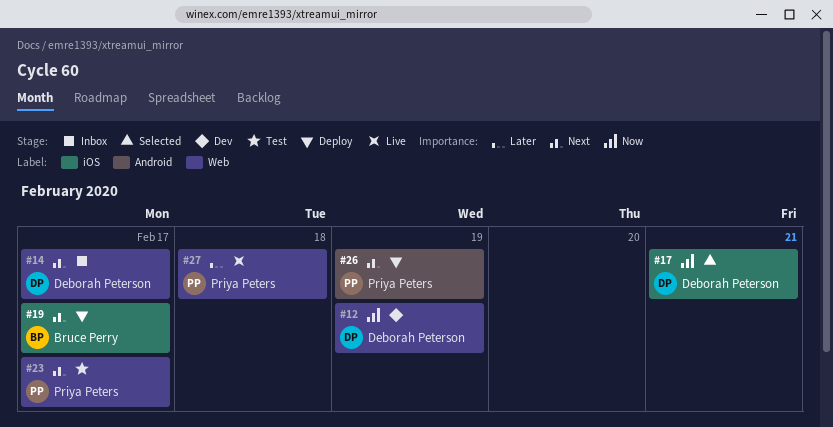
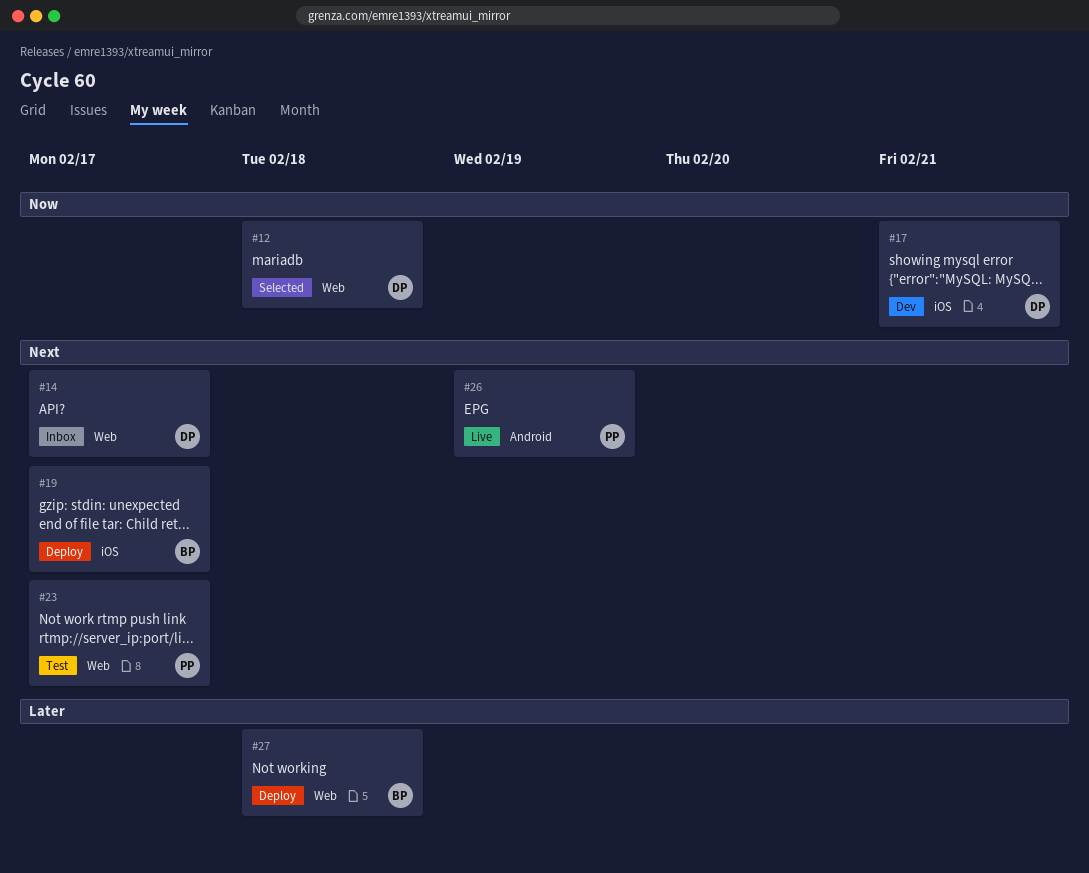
#12, status: Dev -> Selected
#12, due: Feb 19 -> Feb 18
#17, status: Selected -> Dev
#26, status: Deploy -> Live
#27, status: Live -> Deploy
#27, owner: Priya Peters -> Bruce Perry

